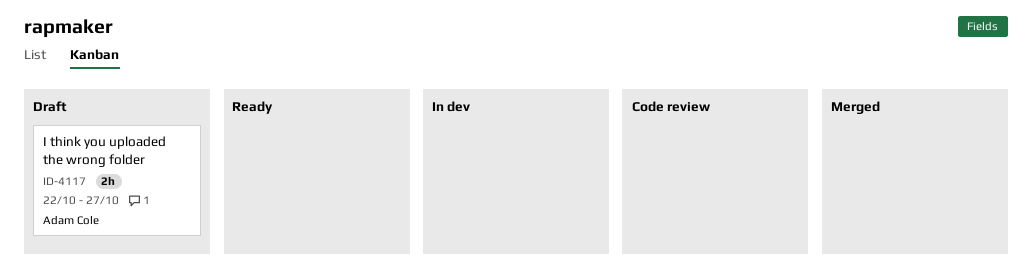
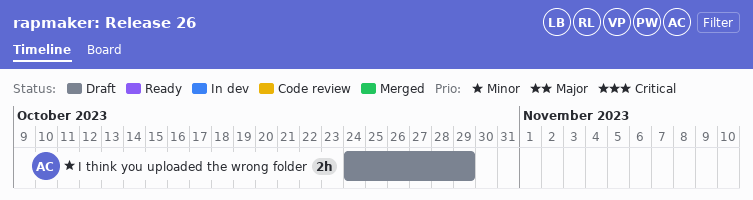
I think you uploaded the wrong folder, start: Oct 22 -> Oct 24
I think you uploaded the wrong folder, due: Oct 27 -> Oct 29

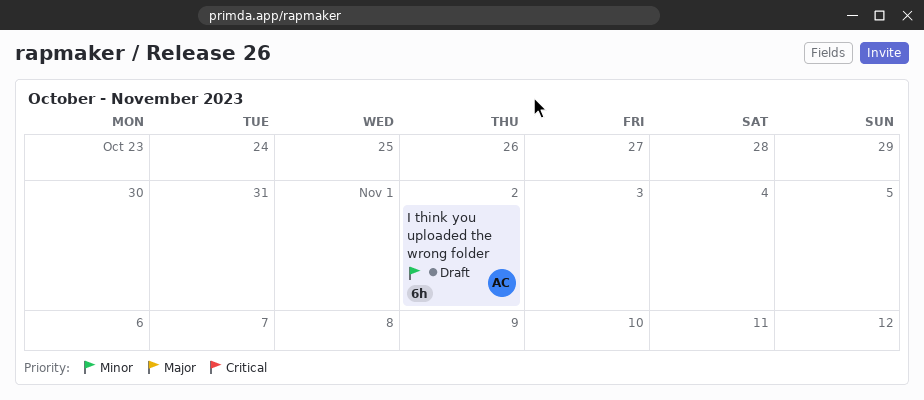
I think you uploaded the wrong folder, estimate: 2h -> 6h
I think you uploaded the wrong folder, due: Oct 29 -> Nov 2

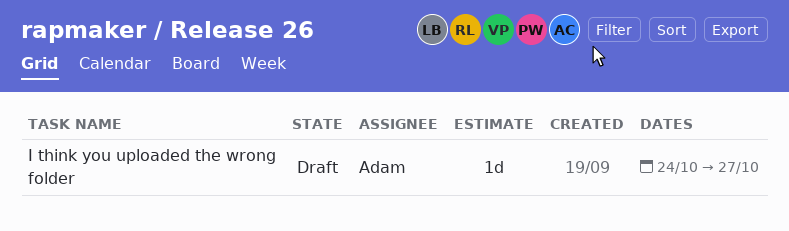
I think you uploaded the wrong folder, estimate: 6h -> 1d
I think you uploaded the wrong folder, due: Nov 2 -> Oct 27

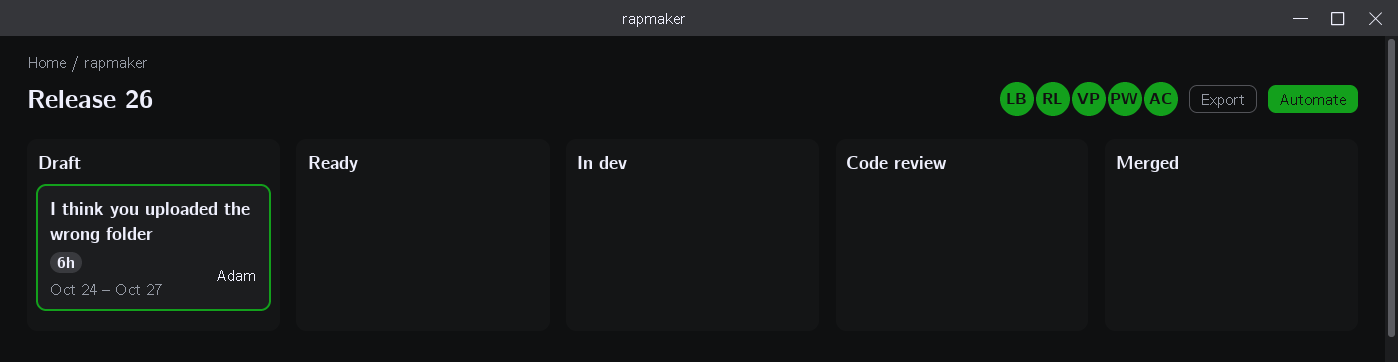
I think you uploaded the wrong folder, estimate: 1d -> 6h

